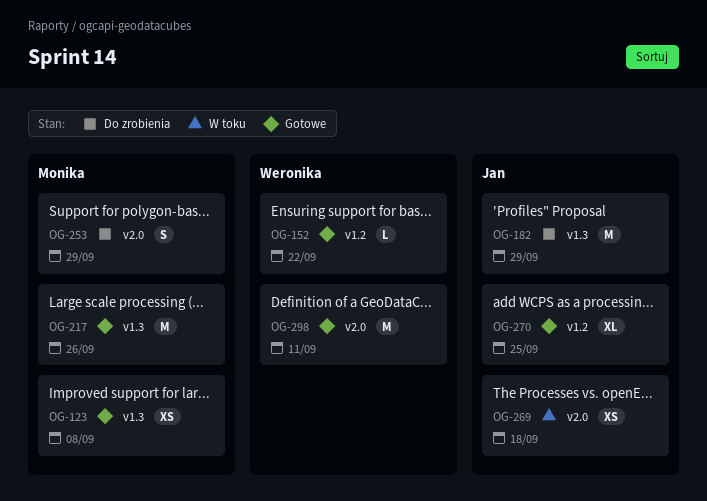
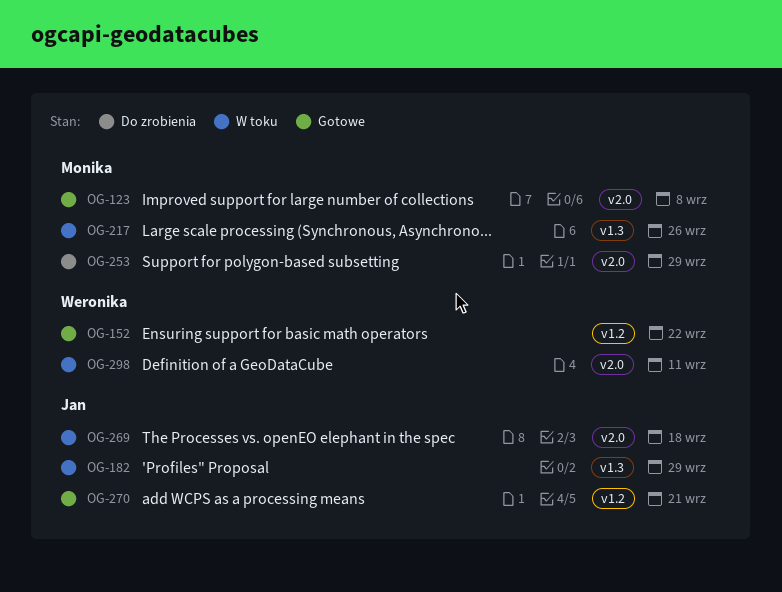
OG-123, label: v1.3 -> v2.0
OG-182, status: Do zrobienia -> W toku
OG-217, status: Gotowe -> W toku
OG-270, due: Sep 25 -> Sep 21
OG-298, status: Gotowe -> W toku

